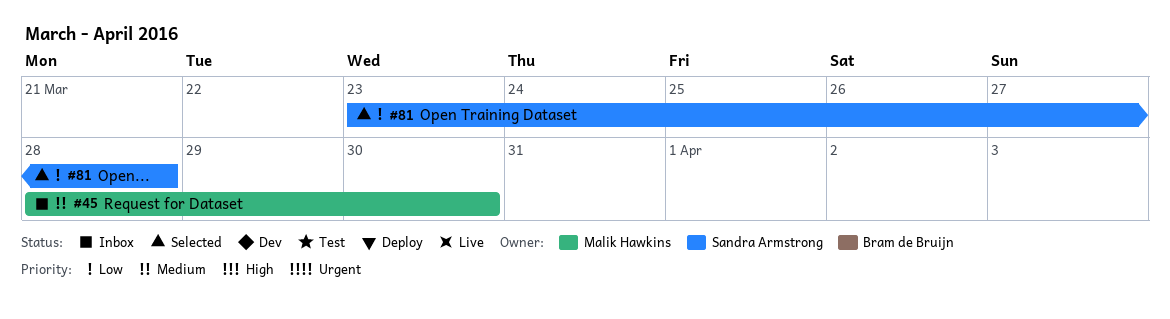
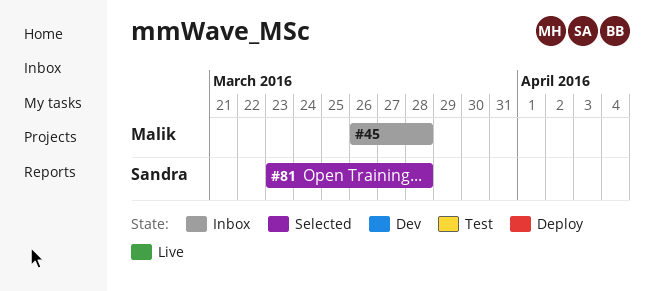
#45, start: Mar 28 -> Mar 26
#45, due: Mar 30 -> Mar 28

